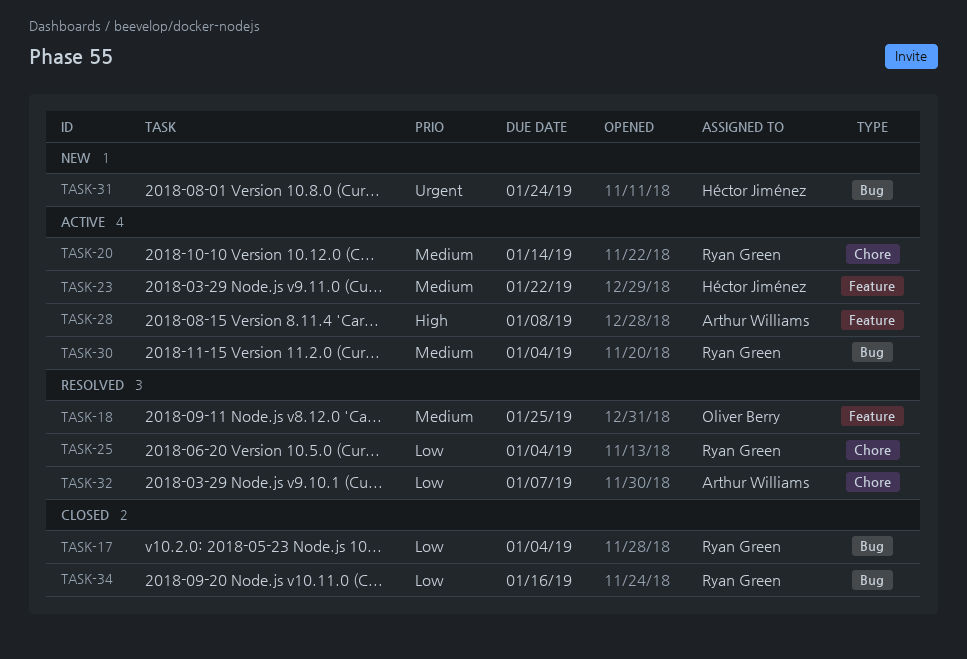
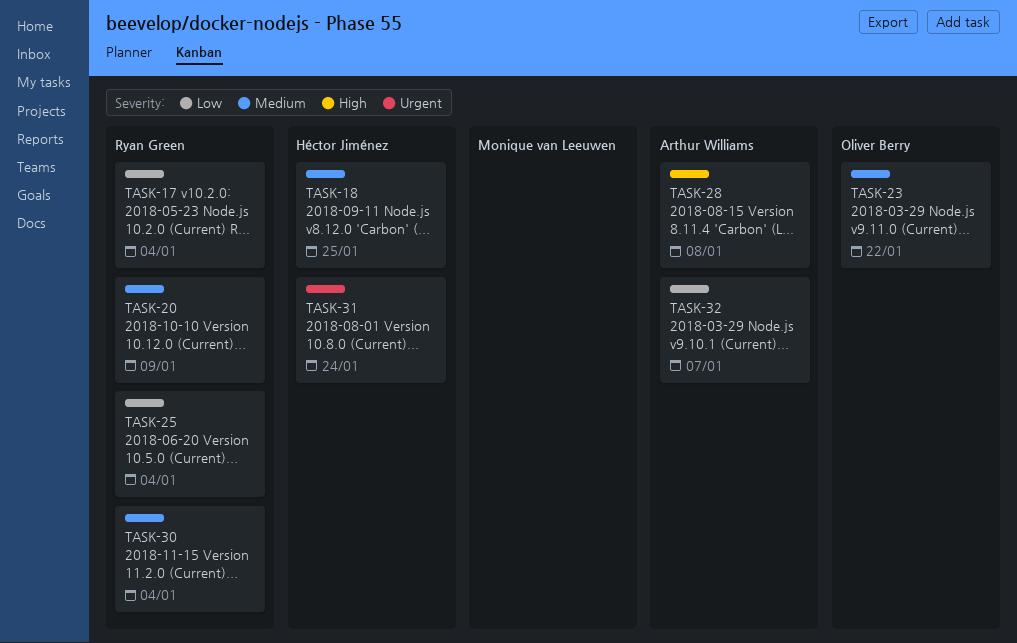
TASK-18, owner: Oliver Berry -> Héctor Jiménez
TASK-20, due: Jan 14 -> Jan 9
TASK-23, owner: Héctor Jiménez -> Oliver Berry
TASK-34: present -> none

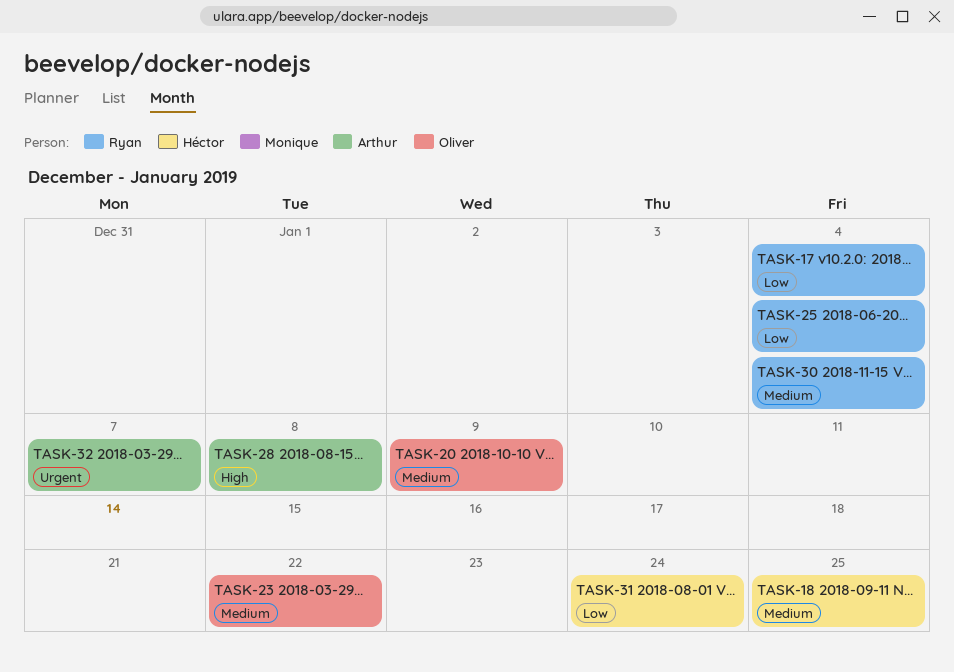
TASK-20, owner: Ryan Green -> Oliver Berry
TASK-31, priority: Urgent -> Low
TASK-32, priority: Low -> Urgent

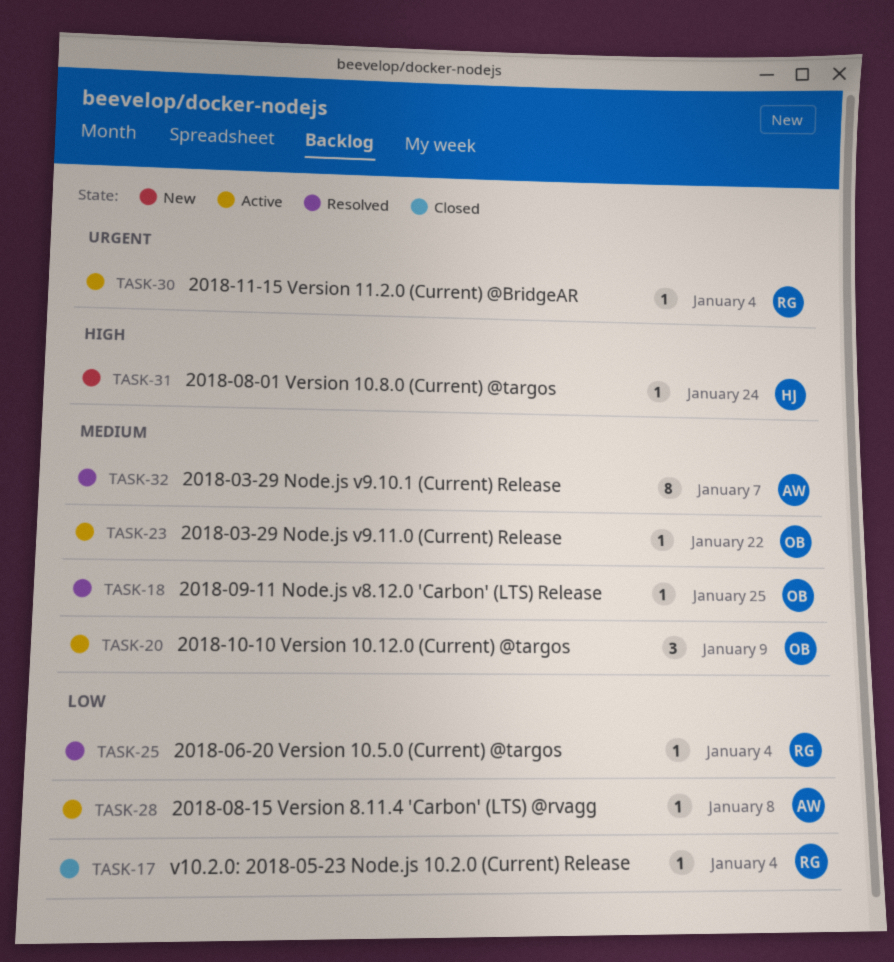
TASK-18, owner: Héctor -> Oliver
TASK-28, priority: High -> Low
TASK-30, priority: Medium -> Urgent
TASK-31, priority: Low -> High
TASK-32, priority: Urgent -> Medium

